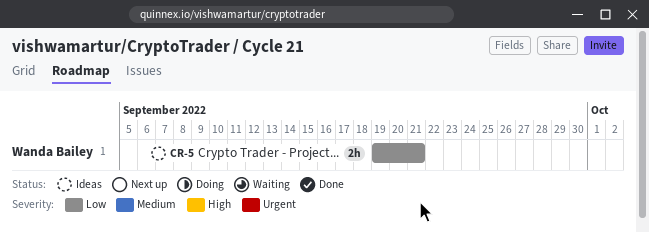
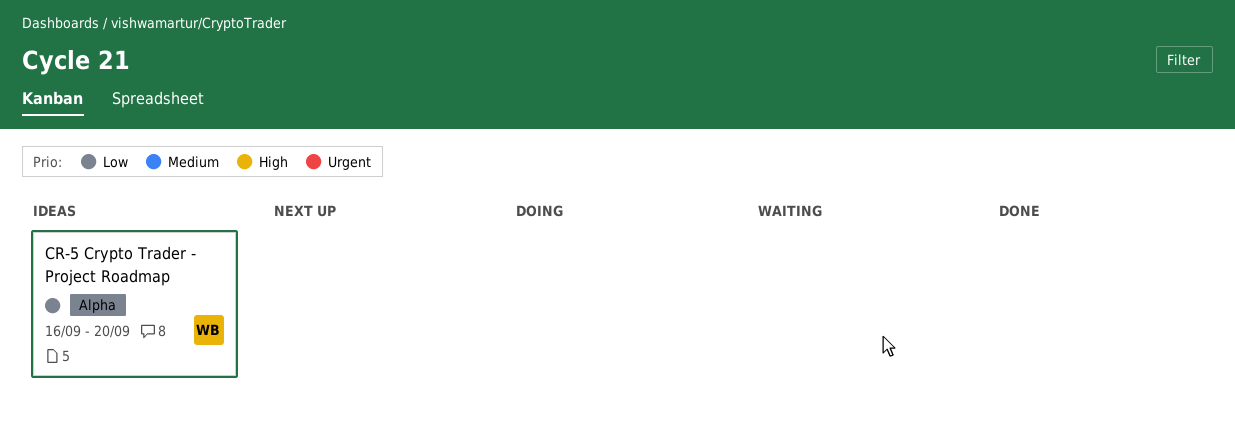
CR-5, start: Sep 19 -> Sep 16
CR-5, due: Sep 21 -> Sep 20

